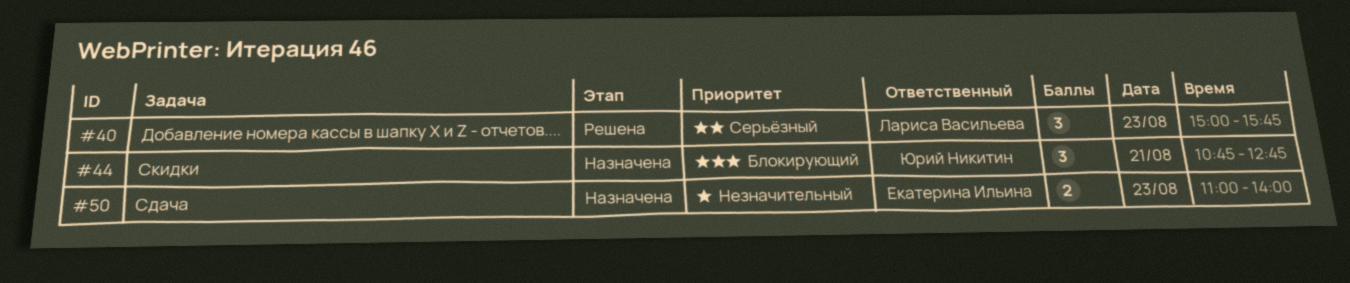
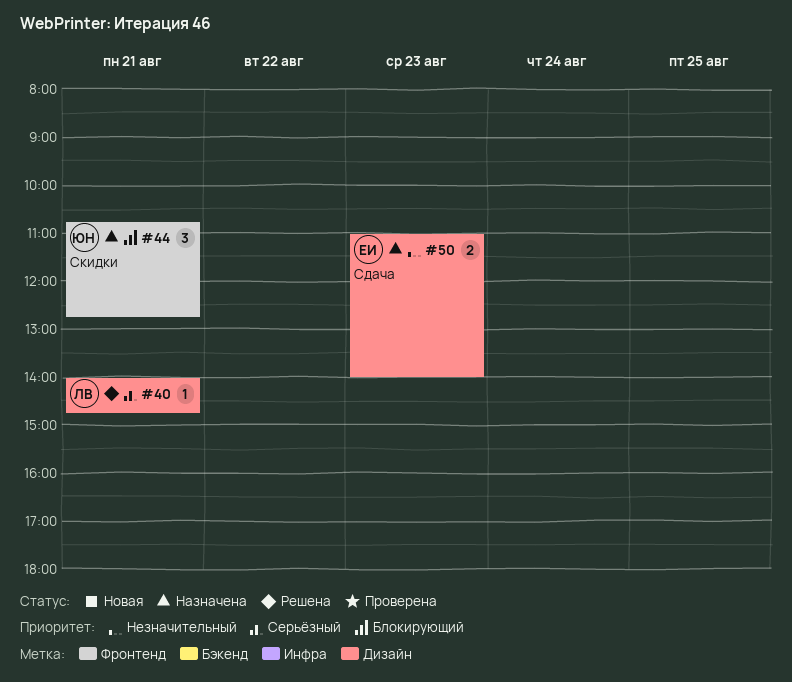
#40, estimate: 3 -> 1
#40, day: Aug 23 -> Aug 21
#40, begins: 15:00 -> 14:00
#40, ends: 15:45 -> 14:45

